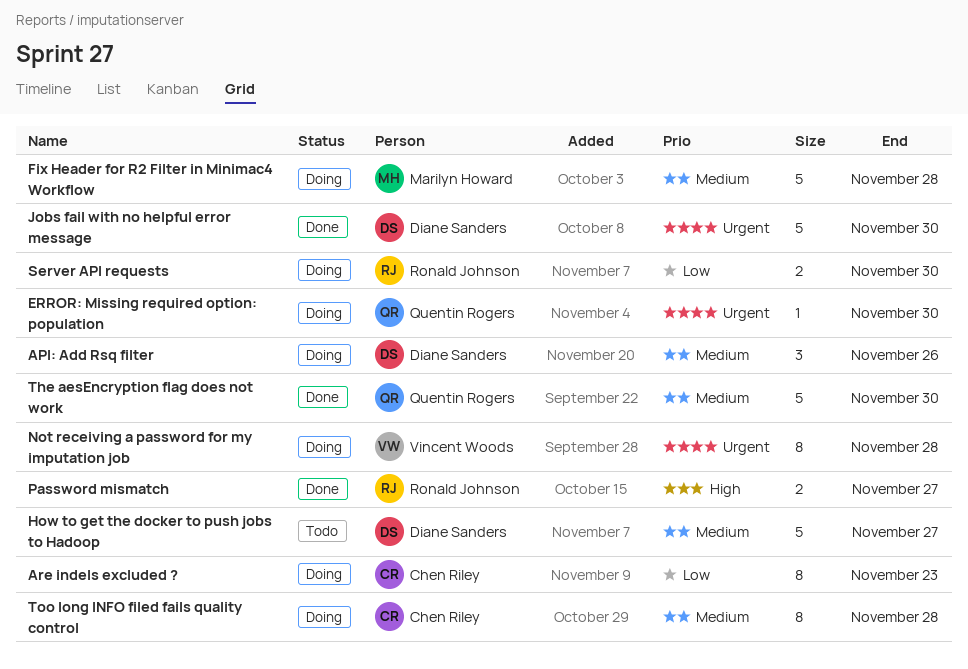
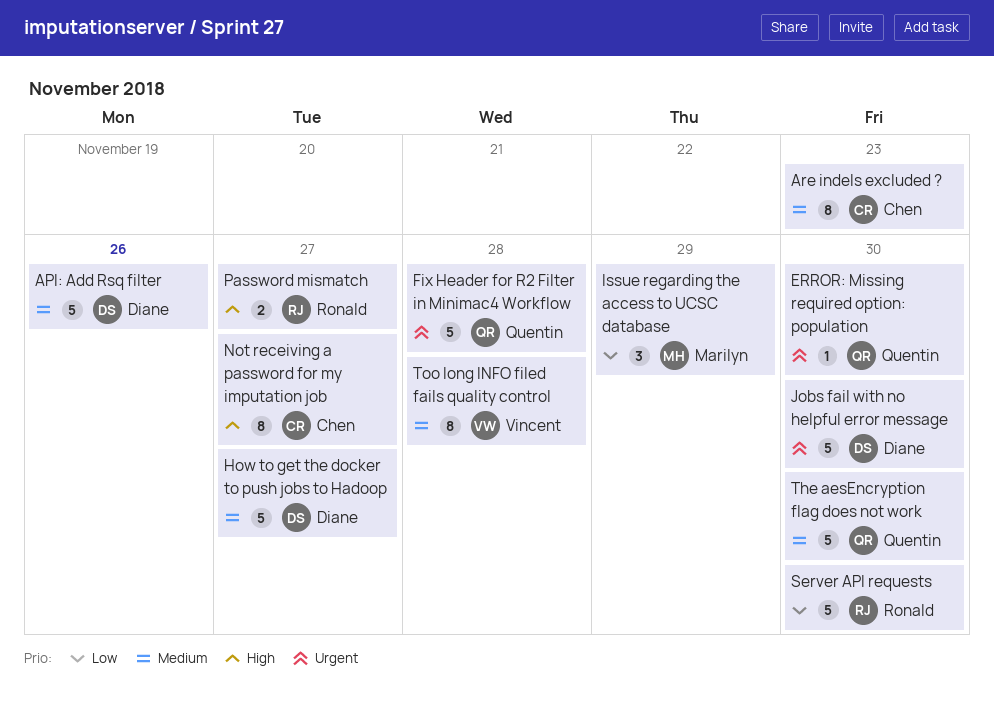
API: Add Rsq filter, estimate: 3 -> 5
Are indels excluded ?, priority: Low -> Medium
Fix Header for R2 Filter in Minimac4 Workflow, owner: Marilyn Howard -> Quentin Rogers
Fix Header for R2 Filter in Minimac4 Workflow, priority: Medium -> Urgent
Issue regarding the access to UCSC database: none -> present
Not receiving a password for my imputation job, owner: Vincent Woods -> Chen Riley
Not receiving a password for my imputation job, priority: Urgent -> High
Not receiving a password for my imputation job, due: Nov 28 -> Nov 27
Server API requests, estimate: 2 -> 5
Too long INFO filed fails quality control, owner: Chen Riley -> Vincent Woods

